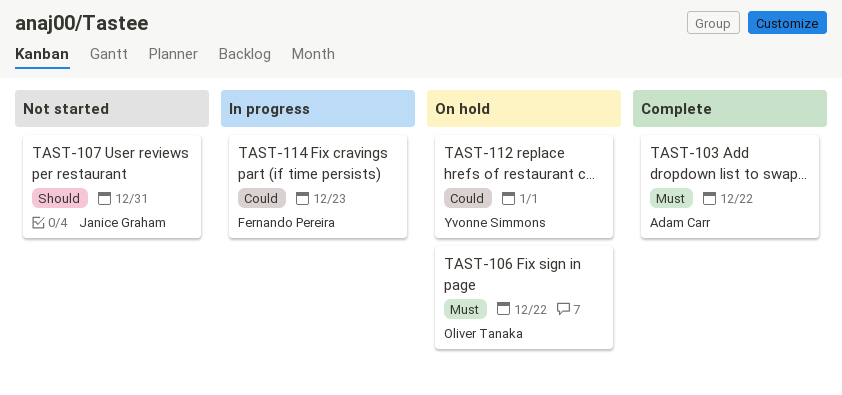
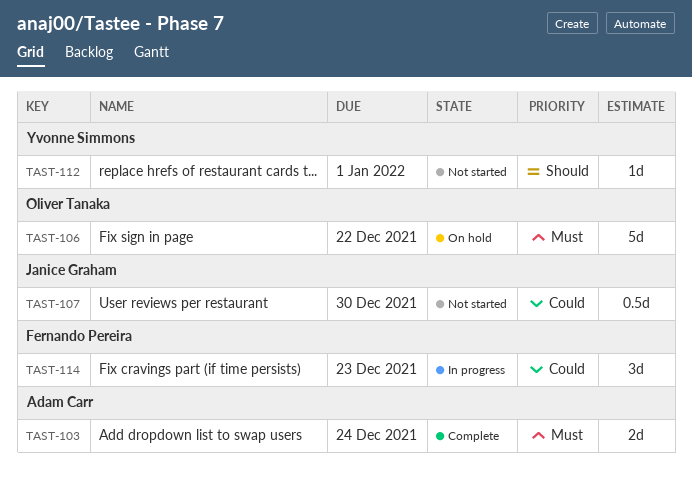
TAST-103, due: Dec 22 -> Dec 24
TAST-107, priority: Should -> Could
TAST-107, due: Dec 31 -> Dec 30
TAST-112, status: On hold -> Not started
TAST-112, priority: Could -> Should

